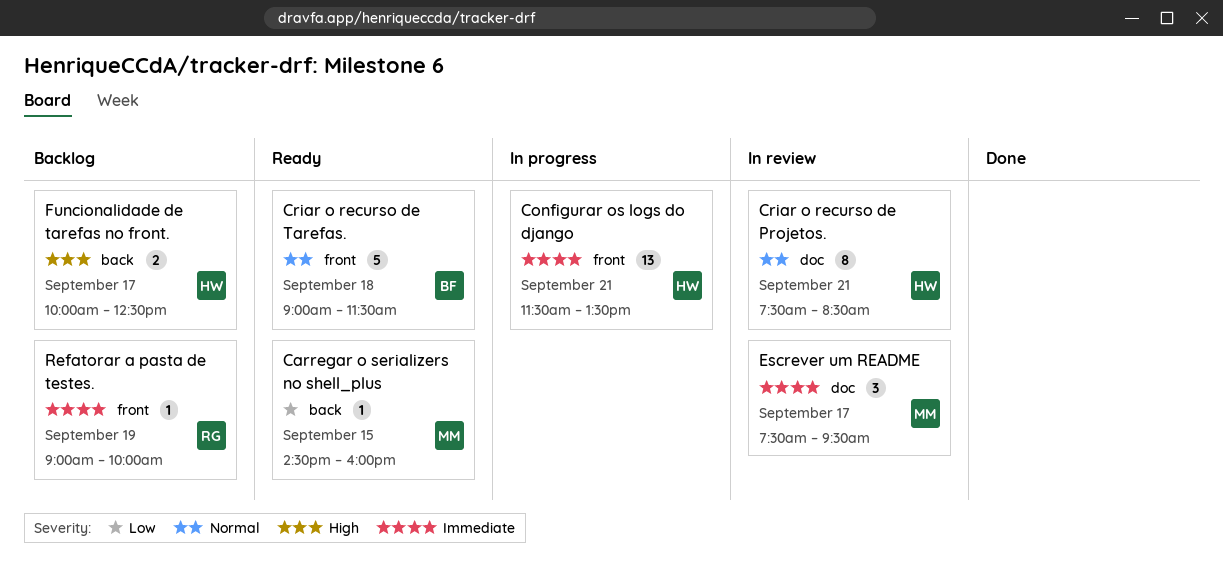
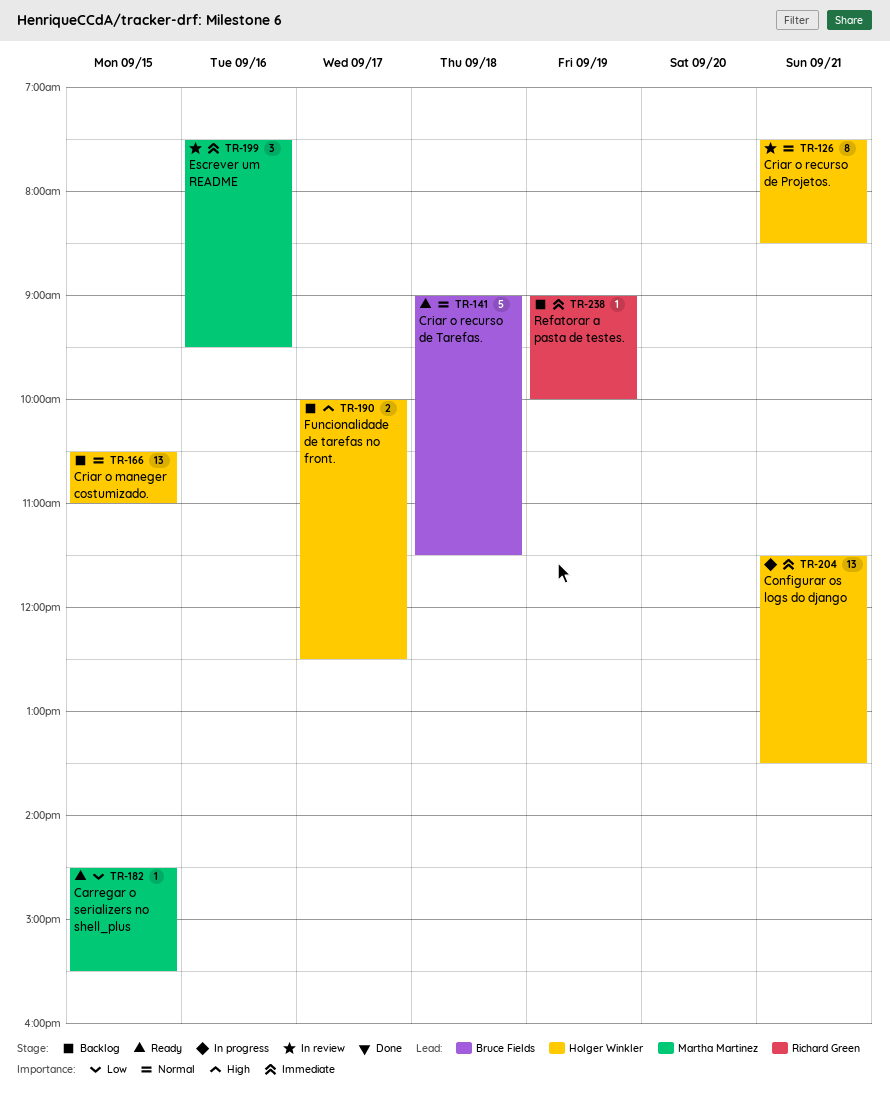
Carregar o serializers no shell_plus, ends: 16:00 -> 15:30
Criar o maneger costumizado.: none -> present
Escrever um README, day: Sep 17 -> Sep 16

